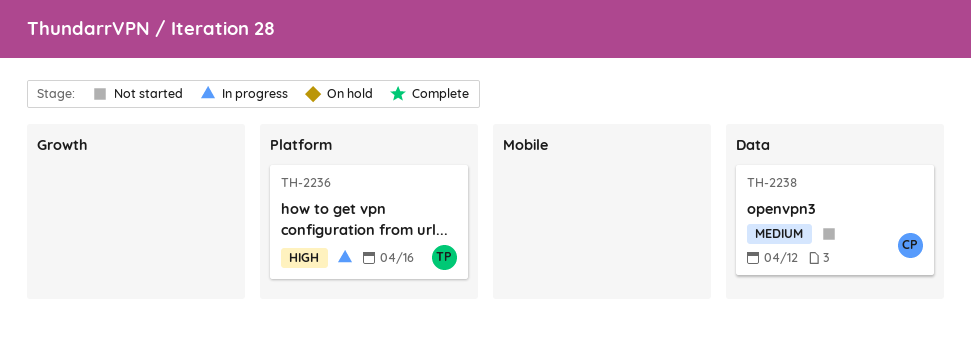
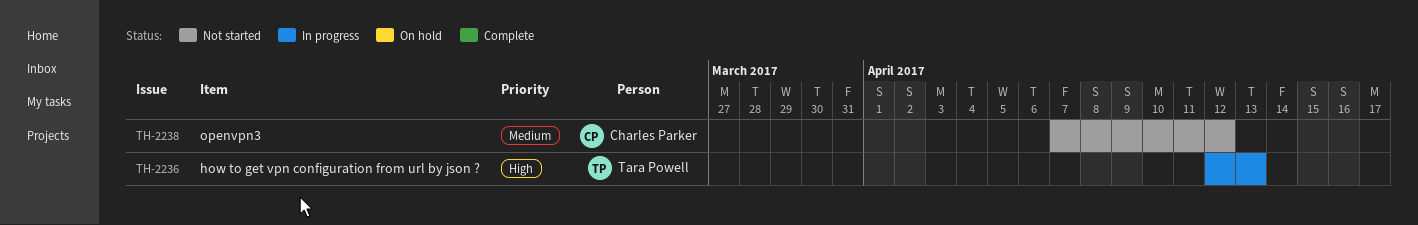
TH-2236, due: Apr 16 -> Apr 13

